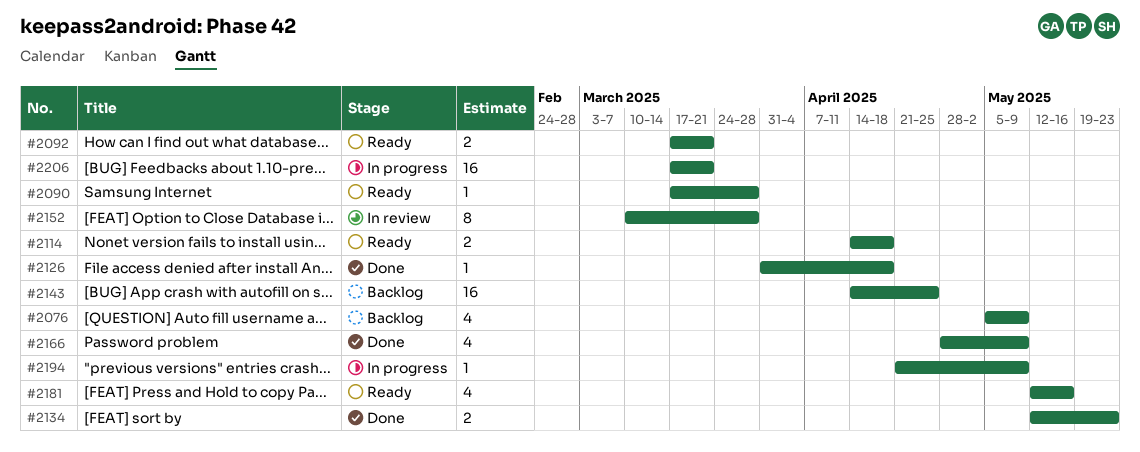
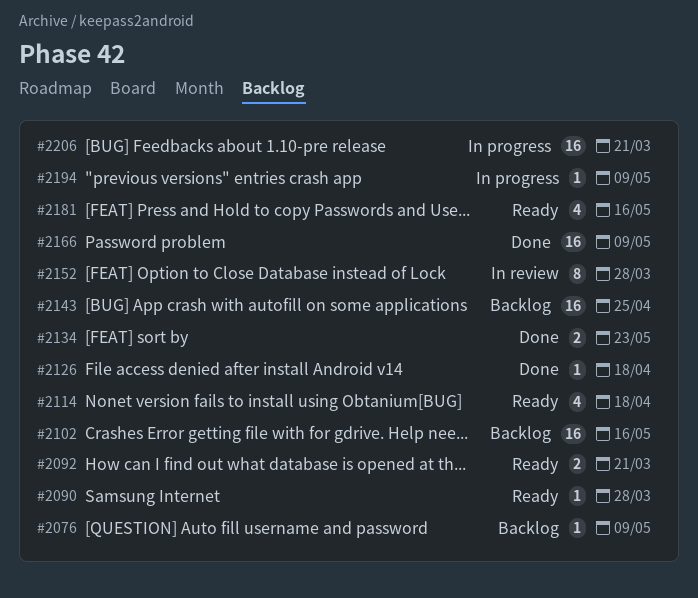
#2076, estimate: 4 -> 1
#2102: none -> present
#2114, estimate: 2 -> 4
#2166, estimate: 4 -> 16

